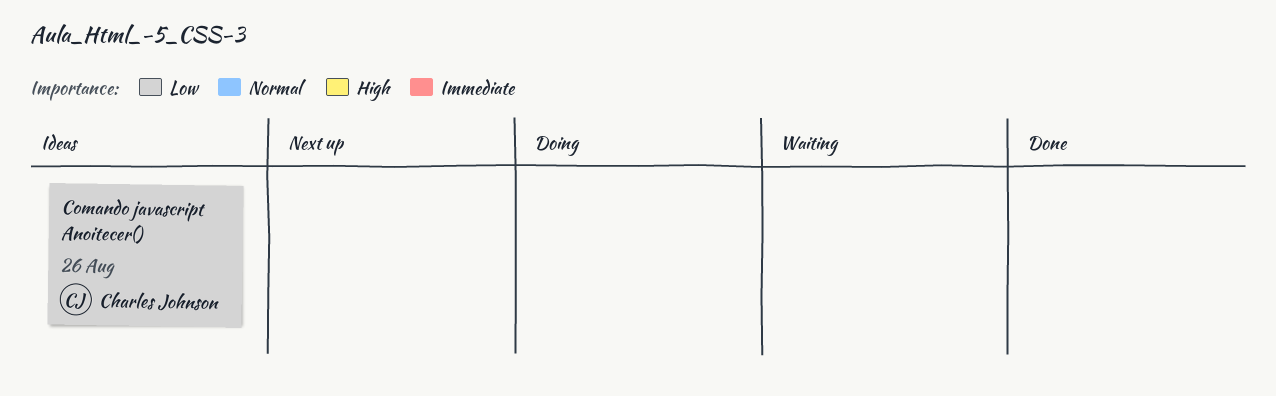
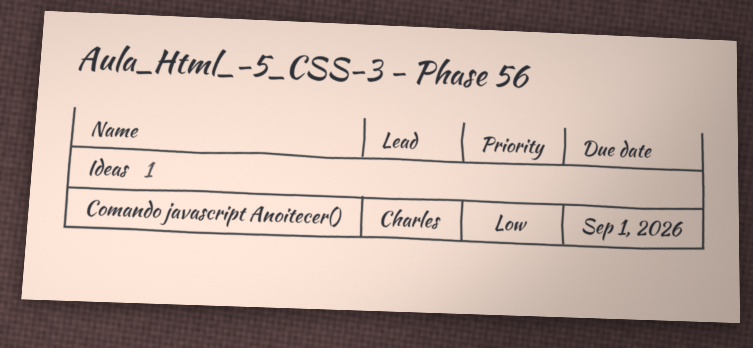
Comando javascript Anoitecer(), due: Aug 26 -> Sep 1

